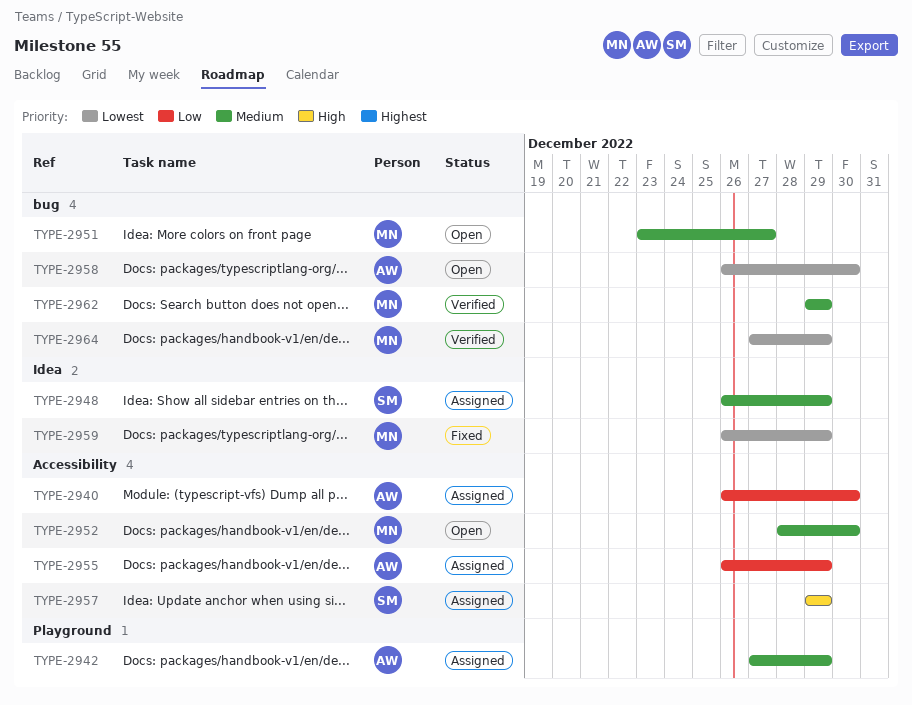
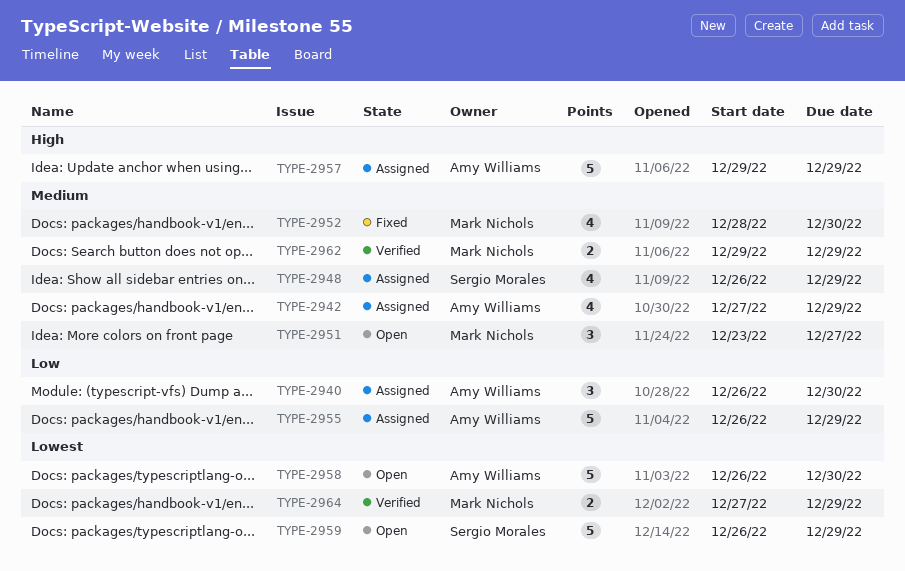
TYPE-2952, status: Open -> Fixed
TYPE-2957, owner: Sergio Morales -> Amy Williams
TYPE-2959, status: Fixed -> Open
TYPE-2959, owner: Mark Nichols -> Sergio Morales

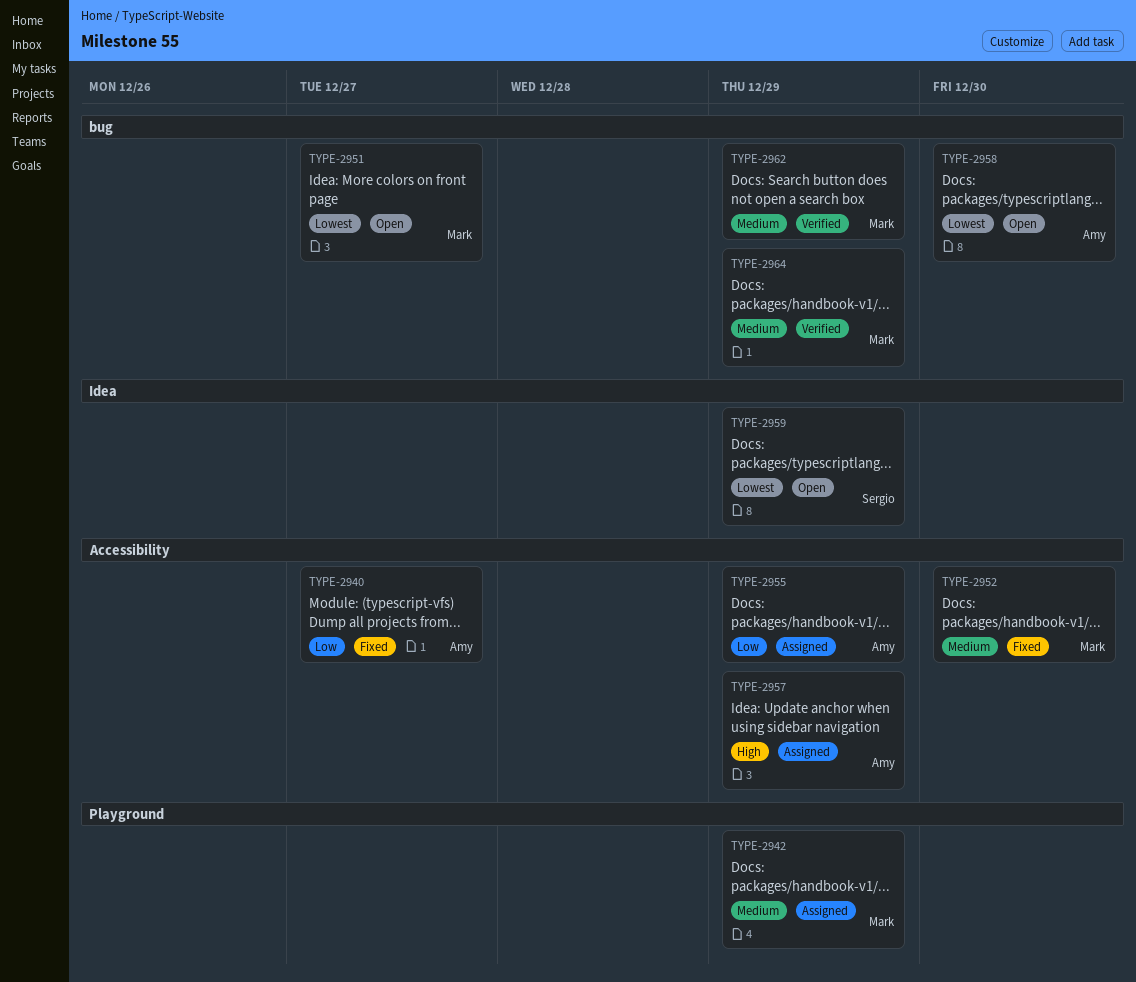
TYPE-2940, status: Assigned -> Fixed
TYPE-2940, due: Dec 30 -> Dec 27
TYPE-2942, owner: Amy Williams -> Mark Nichols
TYPE-2948: present -> none
TYPE-2951, priority: Medium -> Lowest
TYPE-2964, priority: Lowest -> Medium

